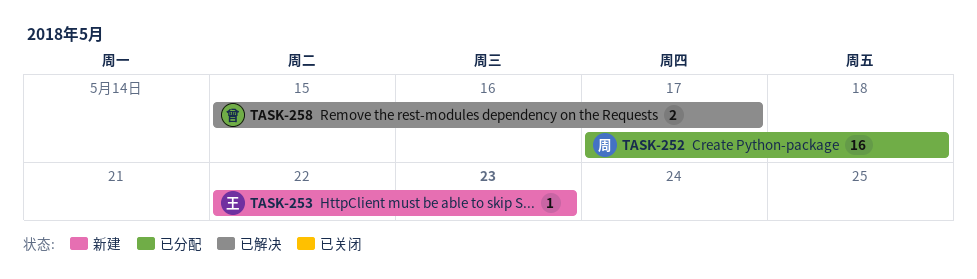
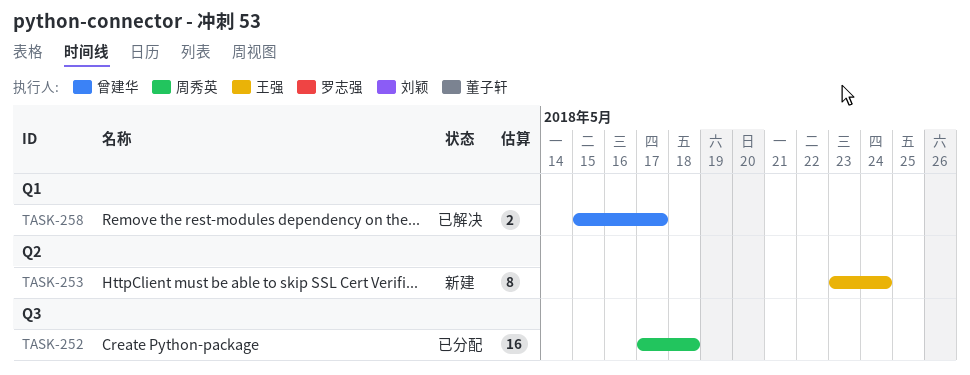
TASK-253, estimate: 1 -> 8
TASK-253, start: May 22 -> May 23
TASK-253, due: May 23 -> May 24

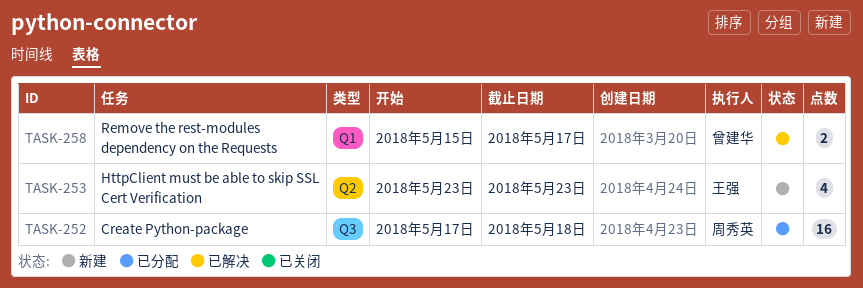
TASK-253, estimate: 8 -> 4
TASK-253, due: May 24 -> May 23

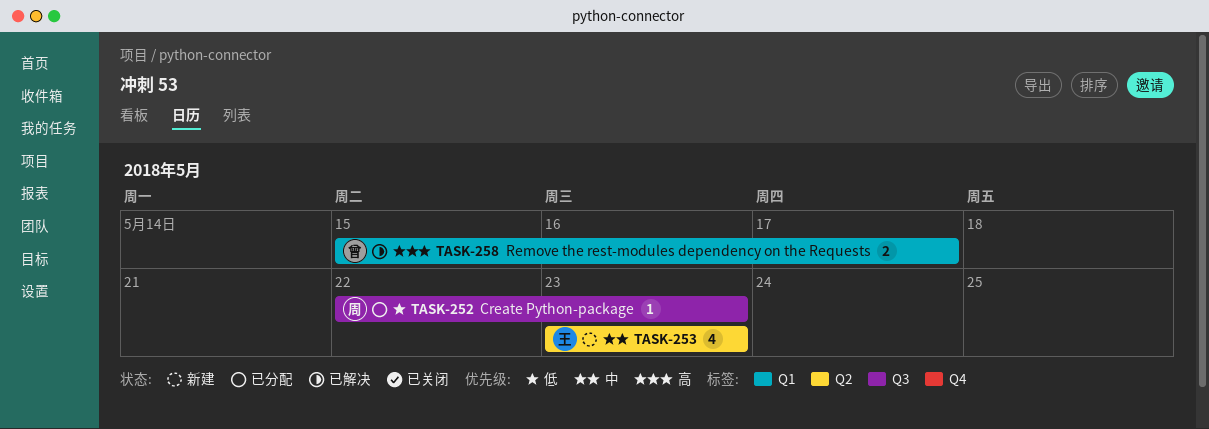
TASK-252, estimate: 16 -> 1
TASK-252, start: May 17 -> May 22
TASK-252, due: May 18 -> May 23

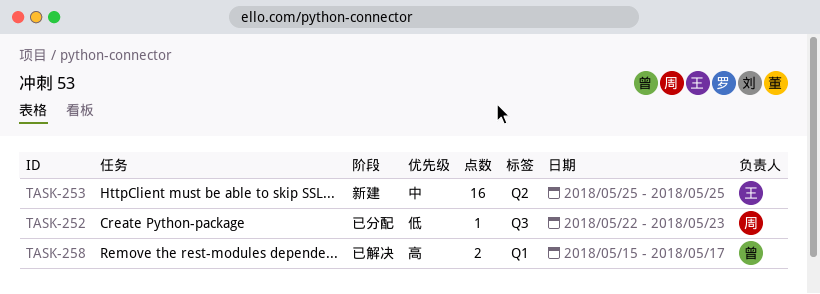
TASK-253, estimate: 4 -> 16
TASK-253, start: May 23 -> May 25
TASK-253, due: May 23 -> May 25

